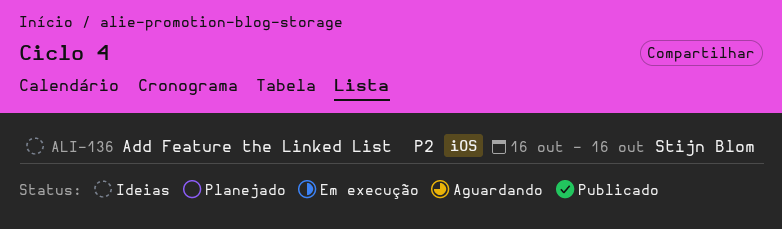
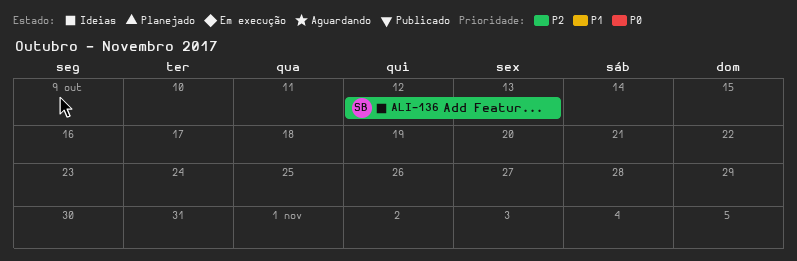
ALI-136, start: Oct 16 -> Oct 12
ALI-136, due: Oct 16 -> Oct 13

